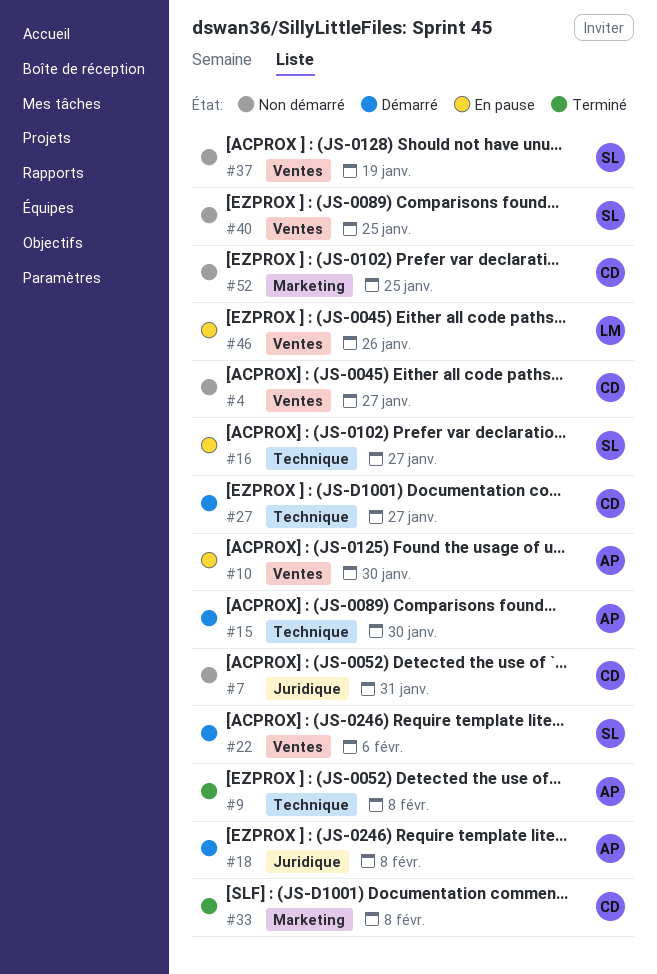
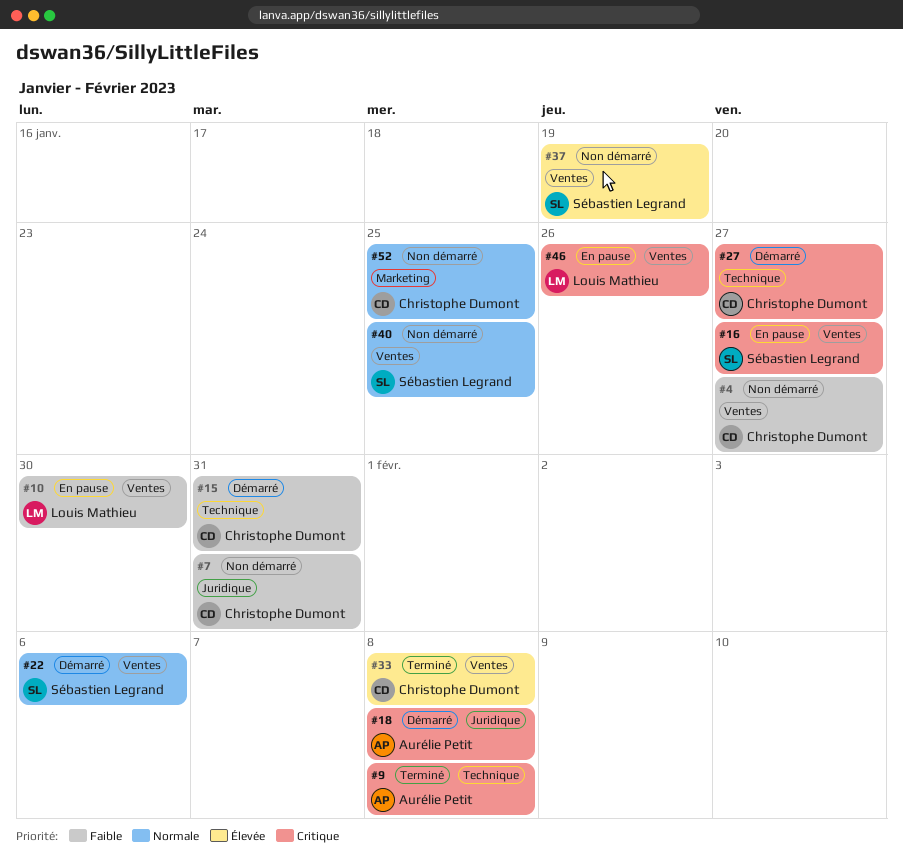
#10, owner: Aurélie Petit -> Louis Mathieu
#15, owner: Aurélie Petit -> Christophe Dumont
#15, due: Jan 30 -> Jan 31
#16, label: Technique -> Ventes
#33, label: Marketing -> Ventes

